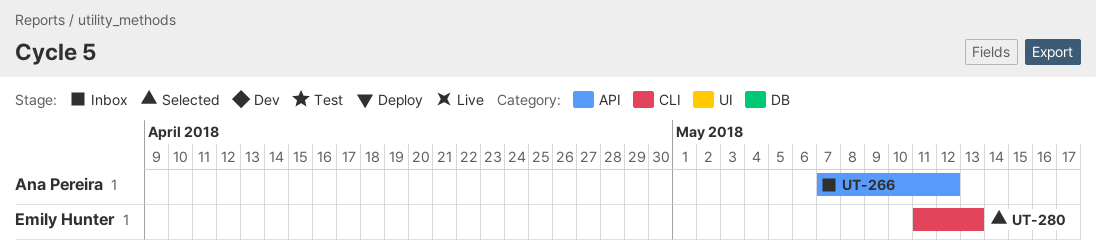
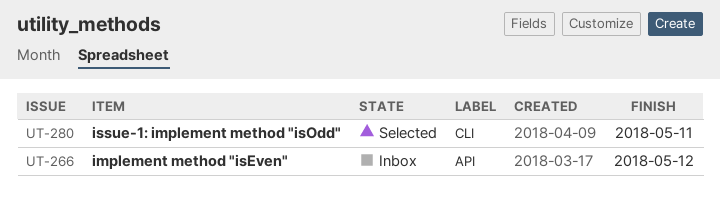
UT-280, due: May 13 -> May 11

